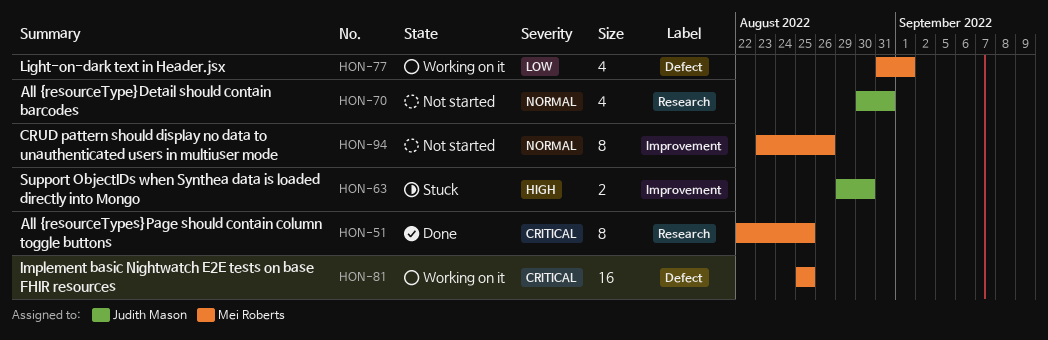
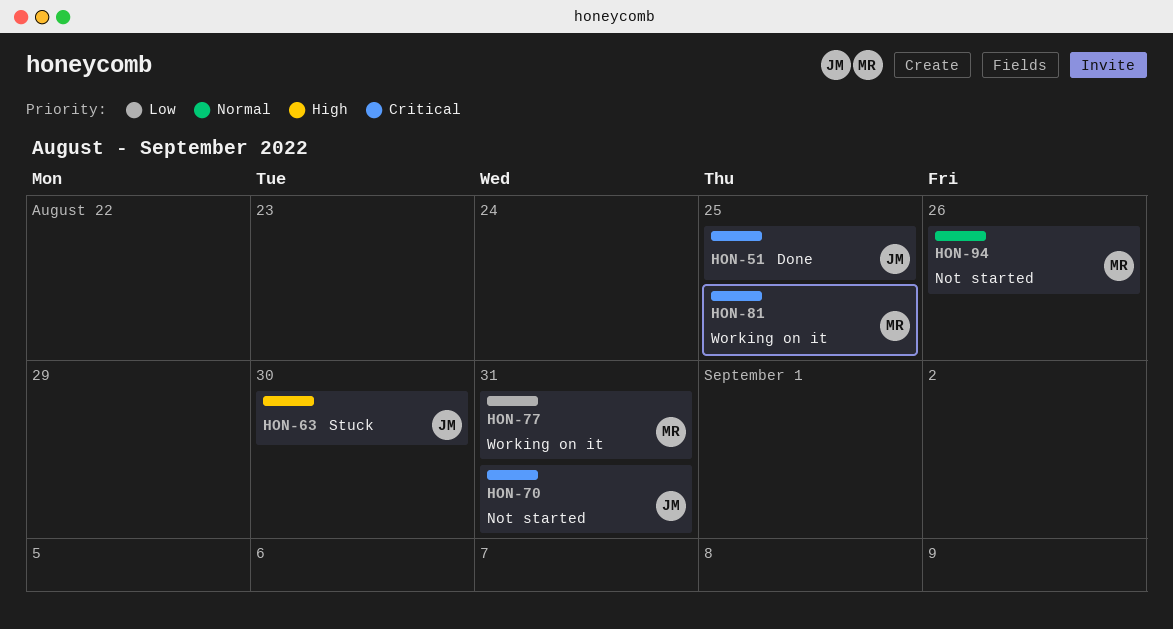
HON-51, owner: Mei Roberts -> Judith Mason
HON-70, priority: Normal -> Critical
HON-77, due: Sep 1 -> Aug 31

